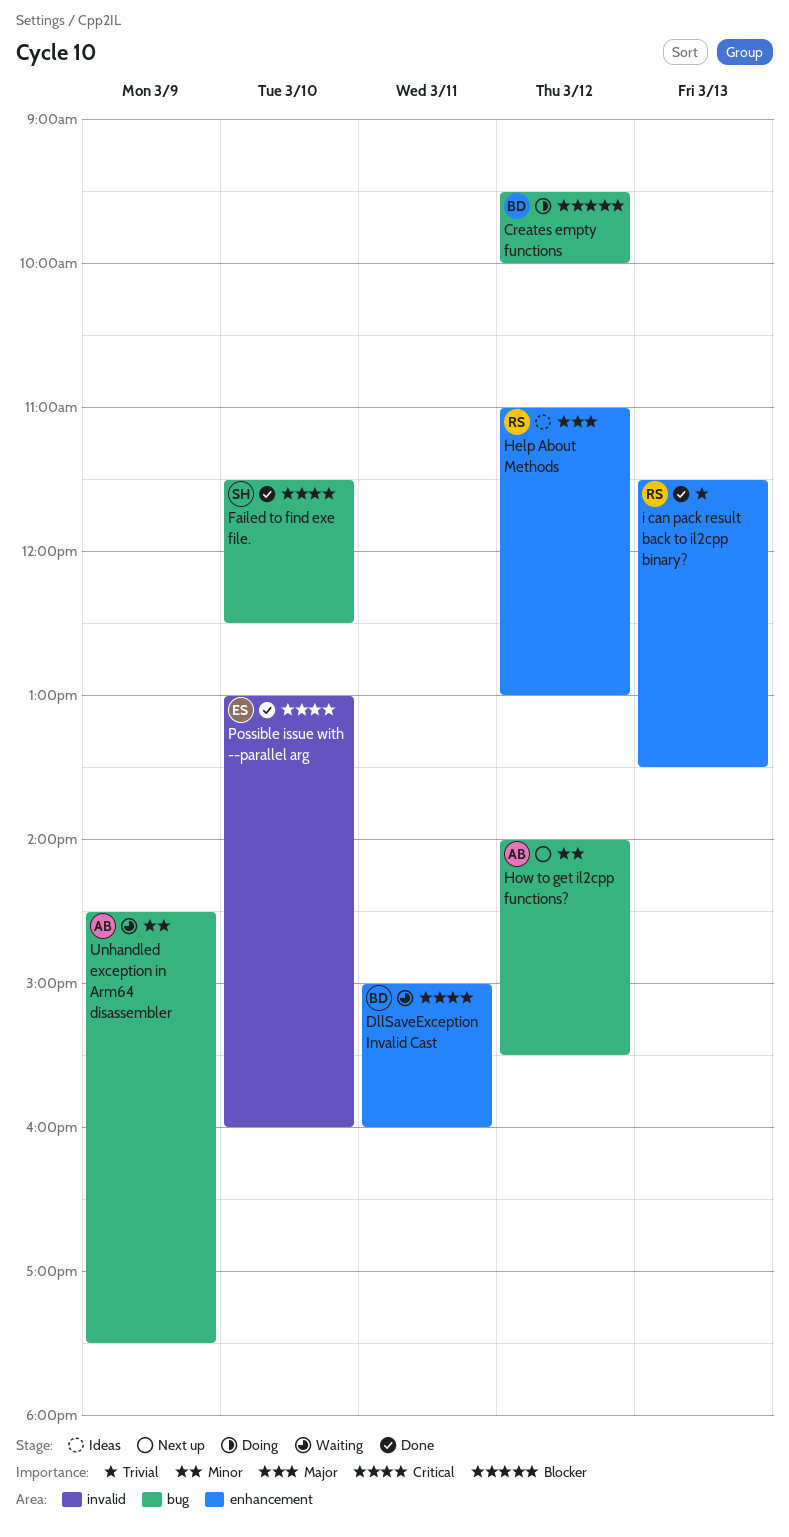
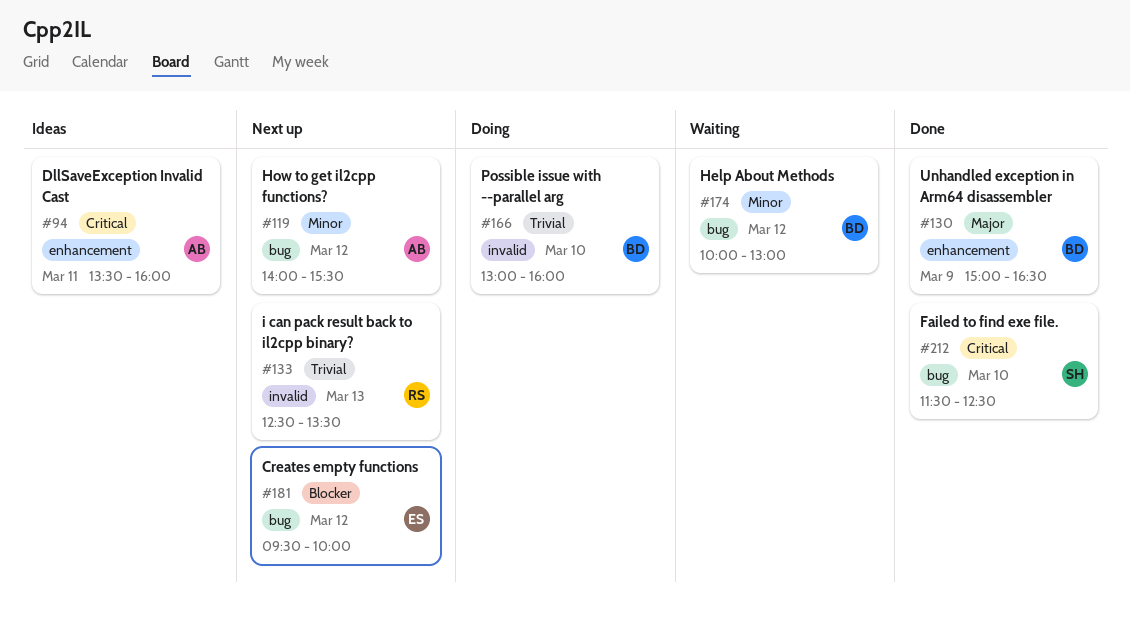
Creates empty functions, status: Doing -> Next up
Creates empty functions, owner: BD -> ES
DllSaveException Invalid Cast, status: Waiting -> Ideas
DllSaveException Invalid Cast, owner: BD -> AB
DllSaveException Invalid Cast, begins: 15:00 -> 13:30
Help About Methods, status: Ideas -> Waiting
Help About Methods, owner: RS -> BD
Help About Methods, priority: Major -> Minor
Help About Methods, label: enhancement -> bug
Help About Methods, begins: 11:00 -> 10:00
i can pack result back to il2cpp binary?, status: Done -> Next up
i can pack result back to il2cpp binary?, label: enhancement -> invalid
i can pack result back to il2cpp binary?, begins: 11:30 -> 12:30
Possible issue with --parallel arg, status: Done -> Doing
Possible issue with --parallel arg, owner: ES -> BD
Possible issue with --parallel arg, priority: Critical -> Trivial
Unhandled exception in Arm64 disassembler, status: Waiting -> Done
Unhandled exception in Arm64 disassembler, owner: AB -> BD
Unhandled exception in Arm64 disassembler, priority: Minor -> Major
Unhandled exception in Arm64 disassembler, label: bug -> enhancement
Unhandled exception in Arm64 disassembler, begins: 14:30 -> 15:00
Unhandled exception in Arm64 disassembler, ends: 17:30 -> 16:30

